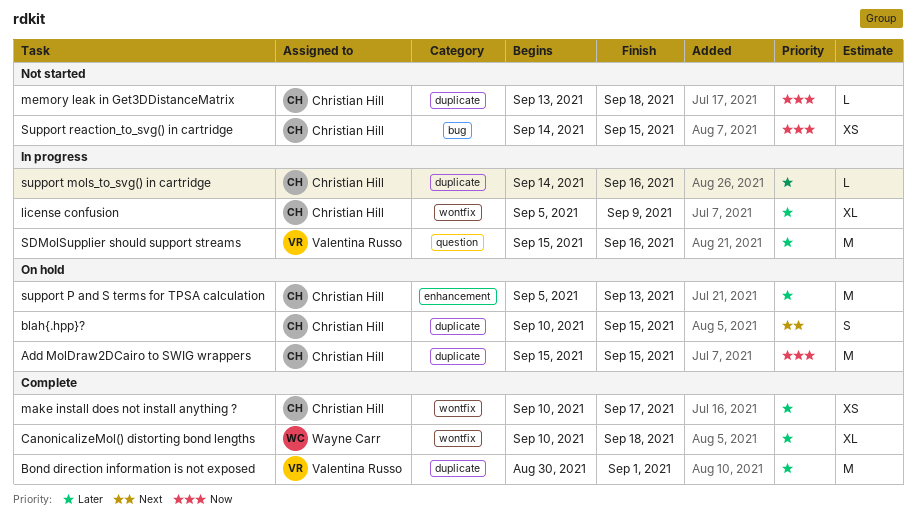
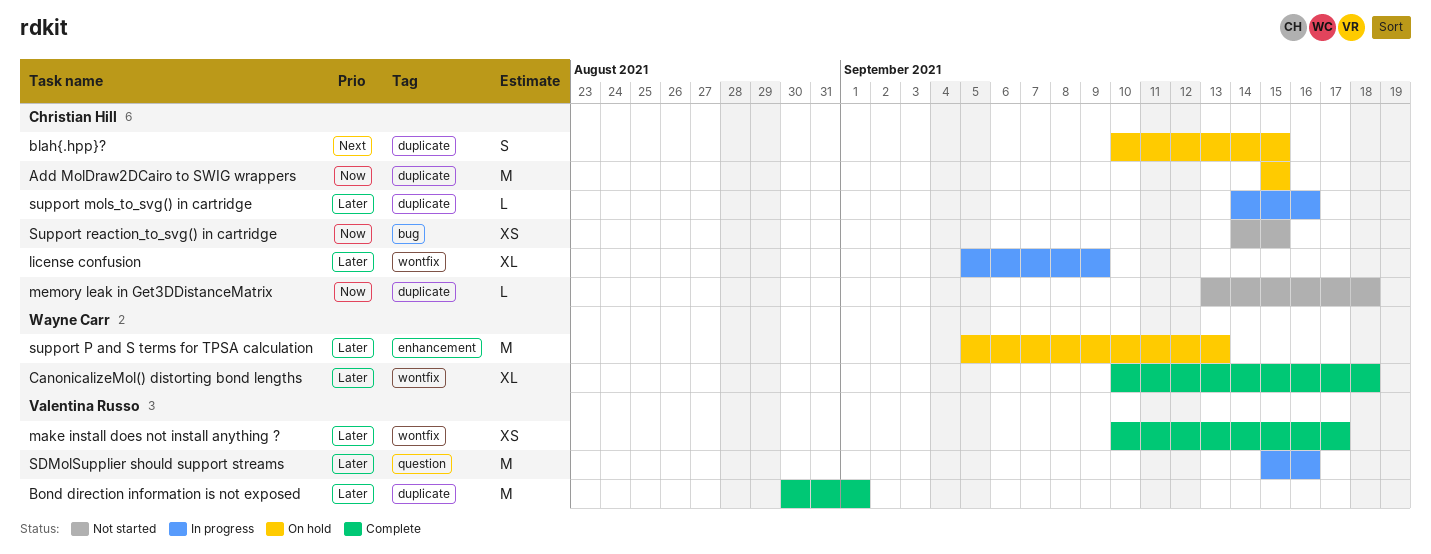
make install does not install anything ?, owner: Christian Hill -> Valentina Russo
support P and S terms for TPSA calculation, owner: Christian Hill -> Wayne Carr

